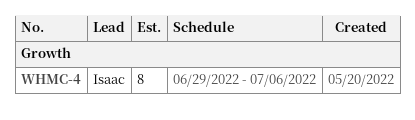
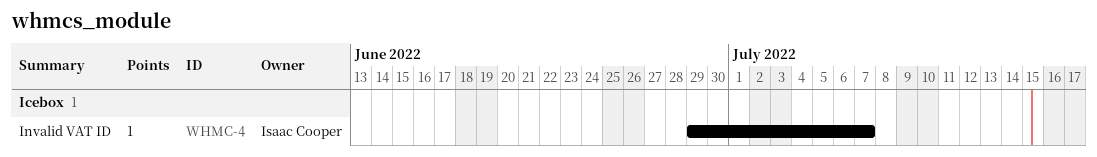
WHMC-4, estimate: 8 -> 1
WHMC-4, due: Jul 6 -> Jul 7

